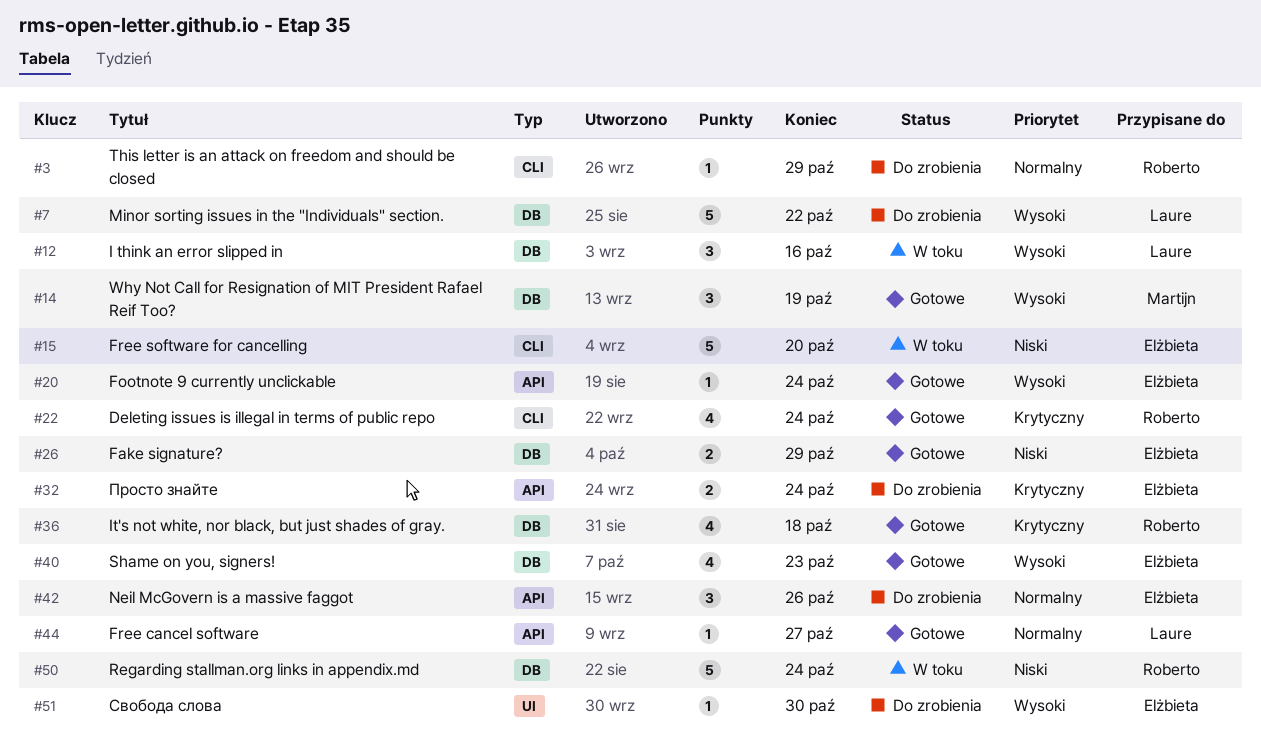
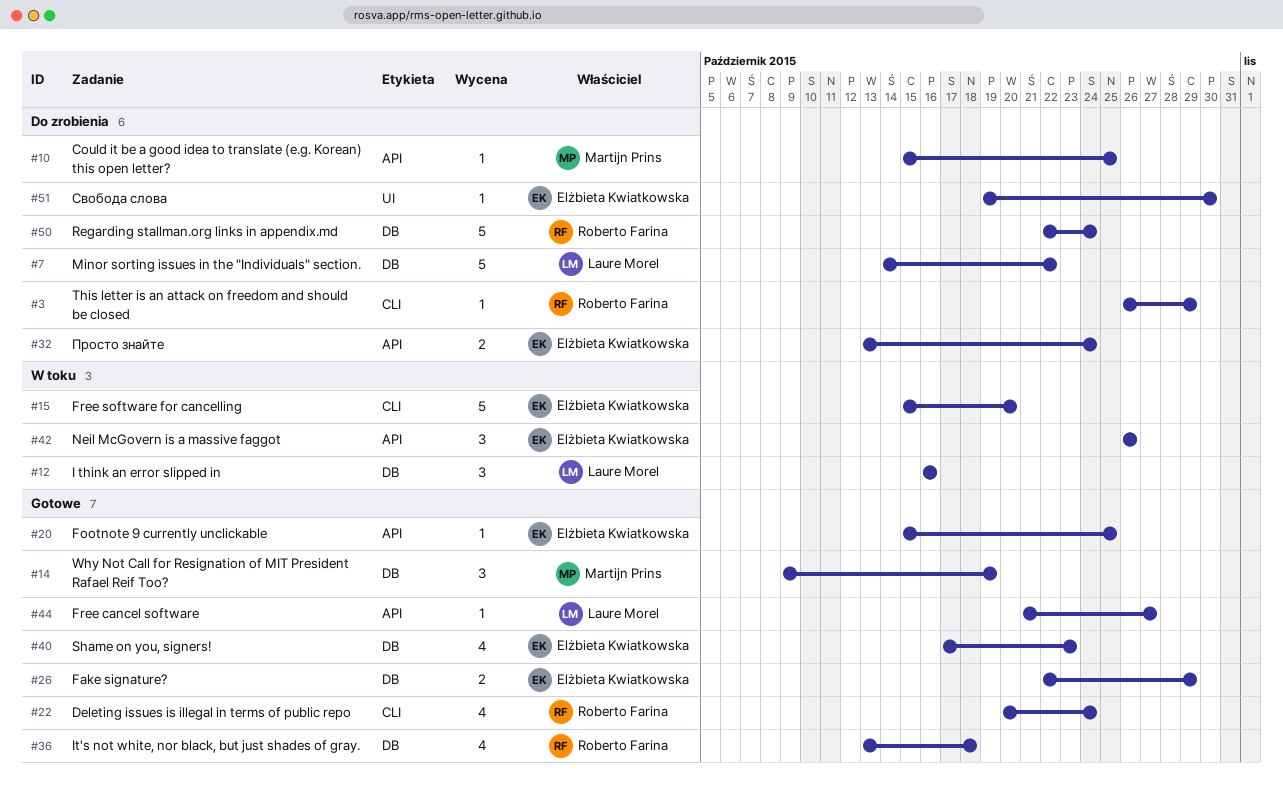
#10: none -> present
#20, due: Oct 24 -> Oct 25
#42, status: Do zrobienia -> W toku
#50, status: W toku -> Do zrobienia

